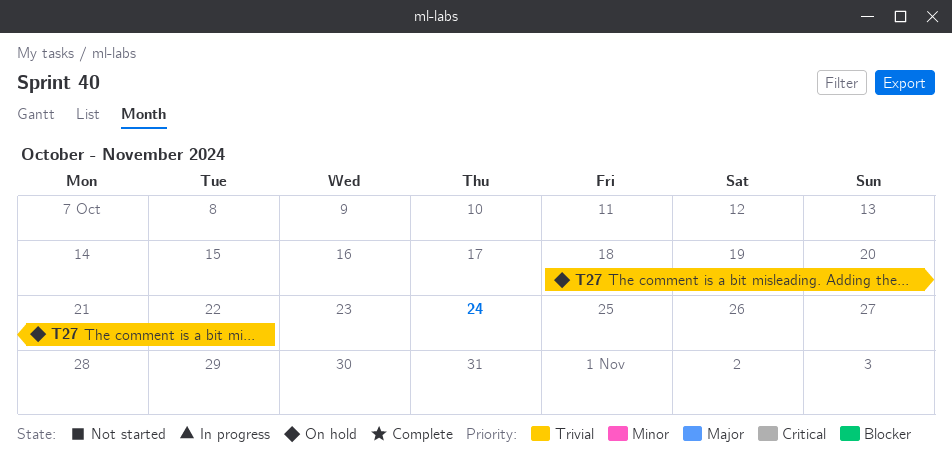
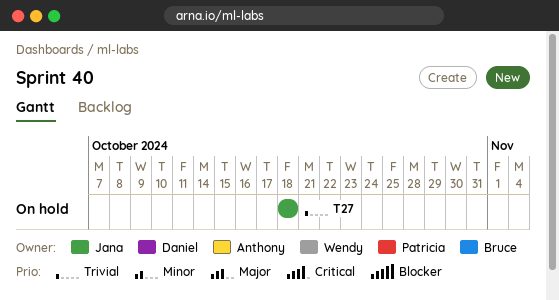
T27, due: Oct 22 -> Oct 18

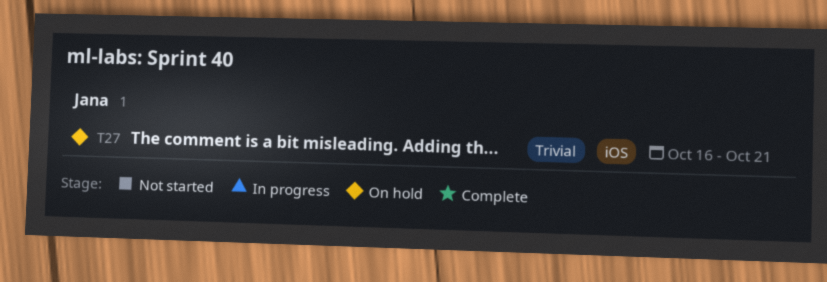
T27, start: Oct 18 -> Oct 16
T27, due: Oct 18 -> Oct 21

